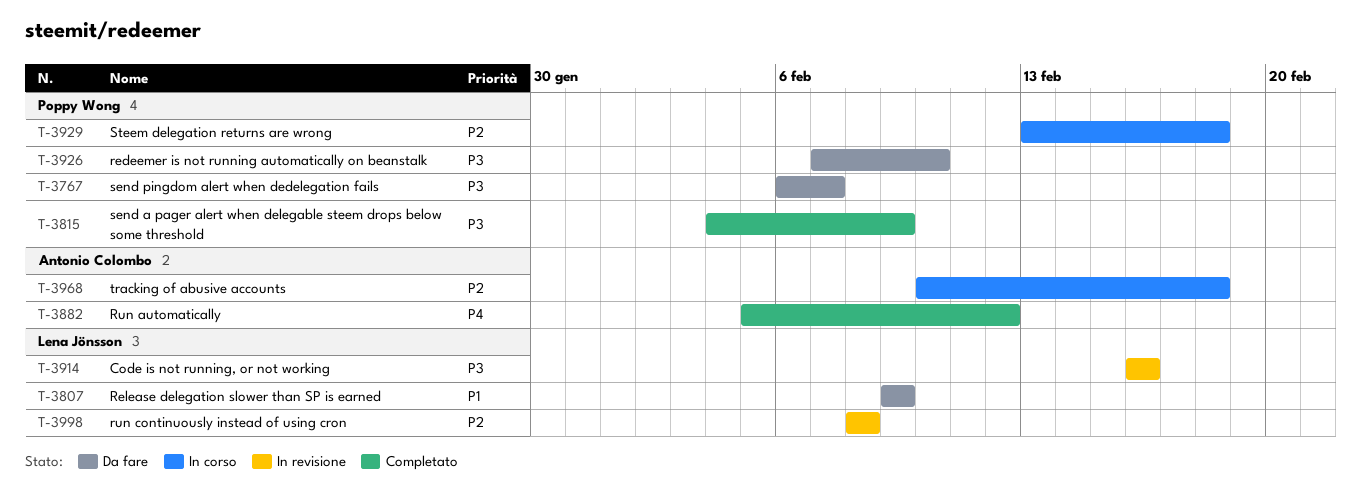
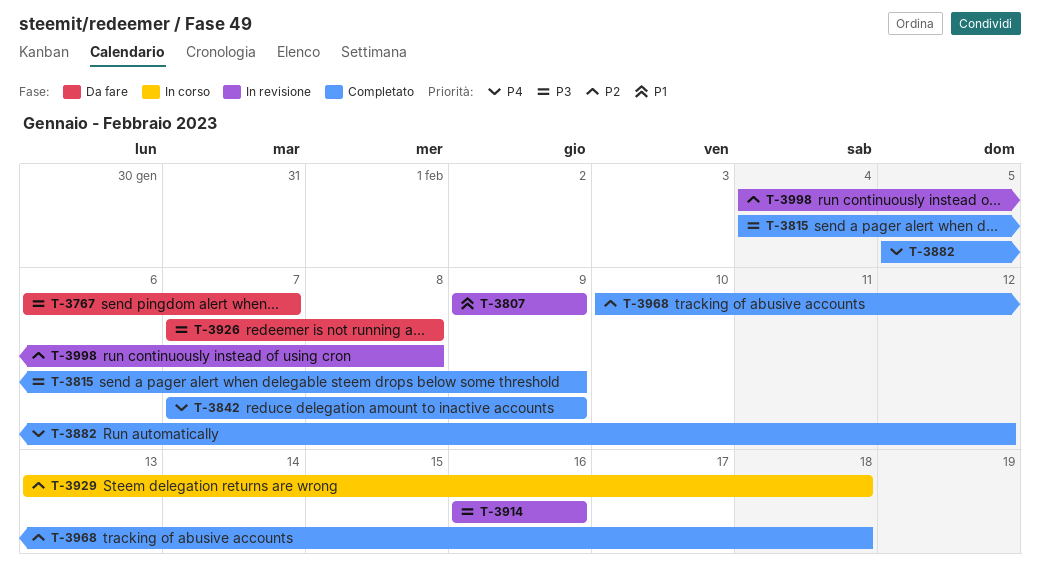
T-3807, status: Da fare -> In revisione
T-3842: none -> present
T-3926, due: Feb 10 -> Feb 8
T-3968, status: In corso -> Completato
T-3998, start: Feb 8 -> Feb 4

